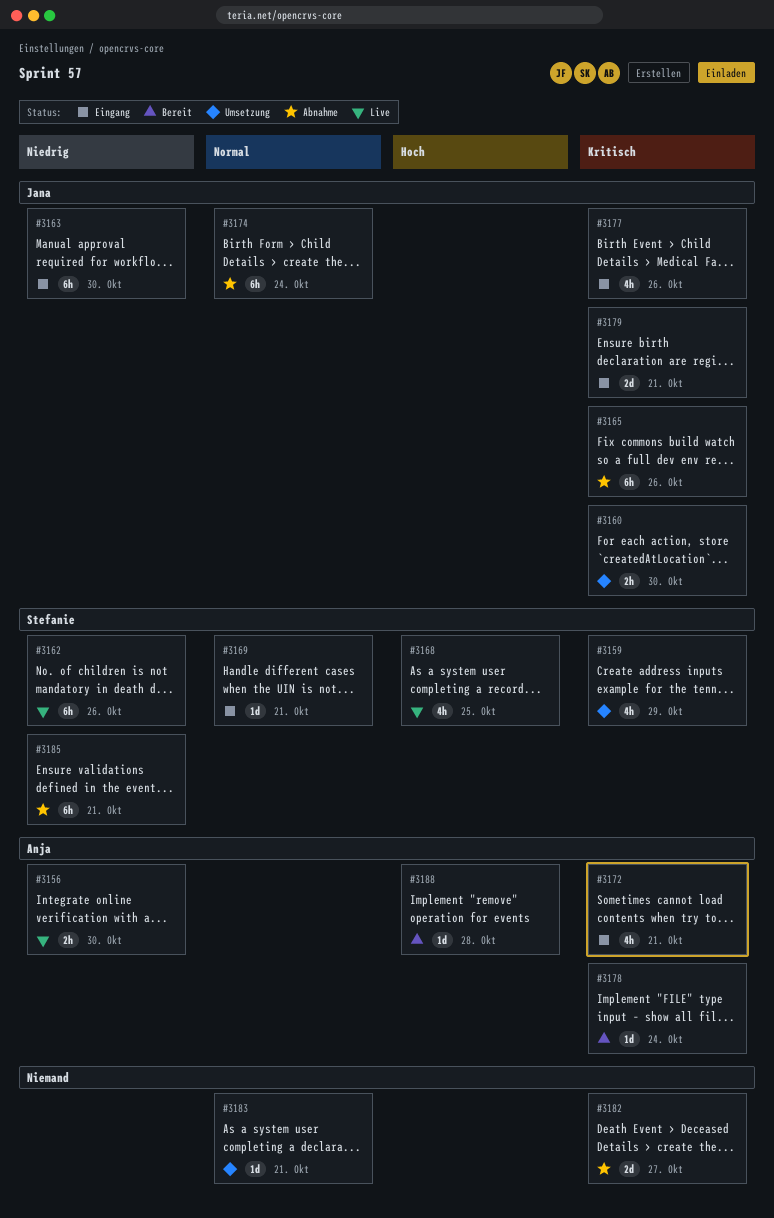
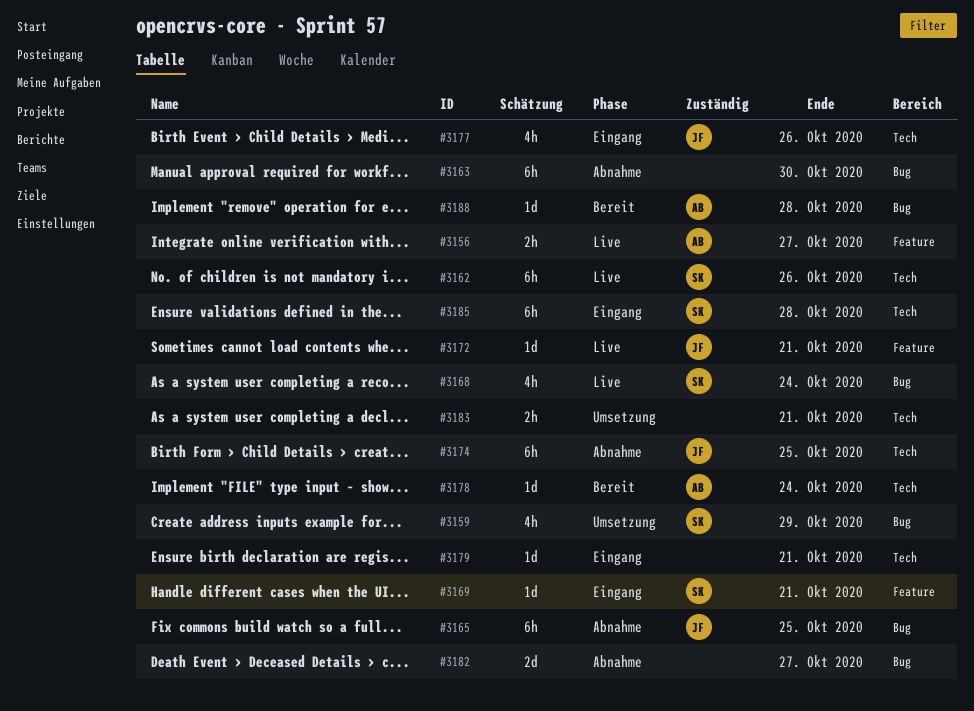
#3156, due: Oct 30 -> Oct 27
#3160: present -> none
#3163, status: Eingang -> Abnahme
#3163, owner: Jana -> none
#3165, due: Oct 26 -> Oct 25
#3168, due: Oct 25 -> Oct 24
#3172, status: Eingang -> Live
#3172, owner: Anja -> Jana
#3172, estimate: 4h -> 1d
#3174, due: Oct 24 -> Oct 25
#3179, owner: Jana -> none
#3179, estimate: 2d -> 1d
#3183, estimate: 1d -> 2h
#3185, status: Abnahme -> Eingang
#3185, due: Oct 21 -> Oct 28

